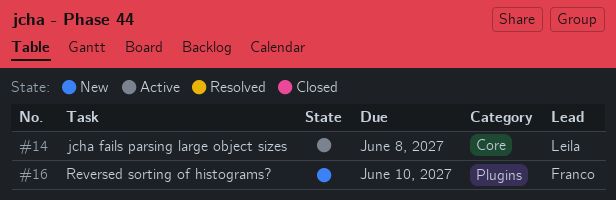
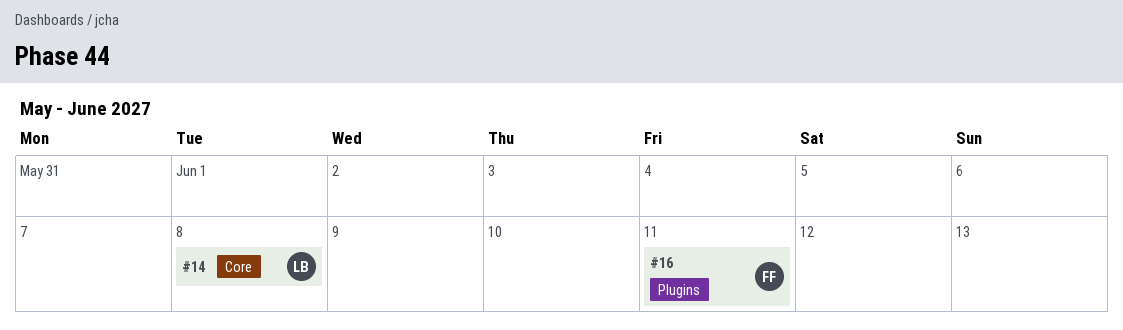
#16, due: Jun 10 -> Jun 11

